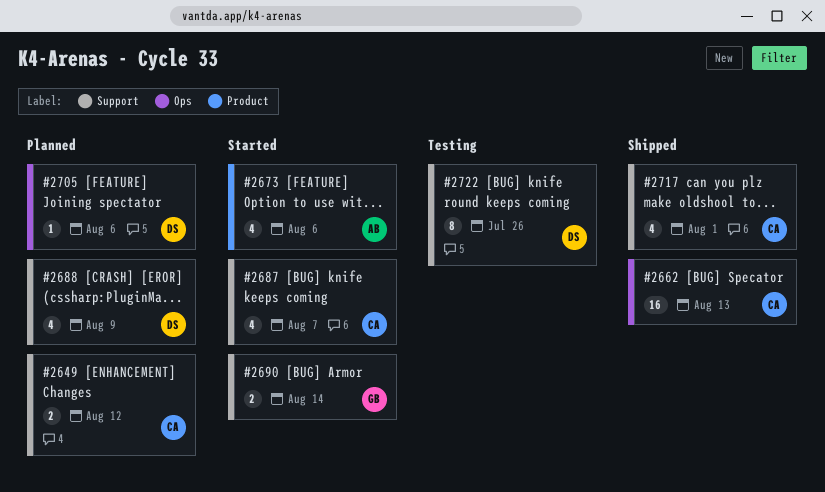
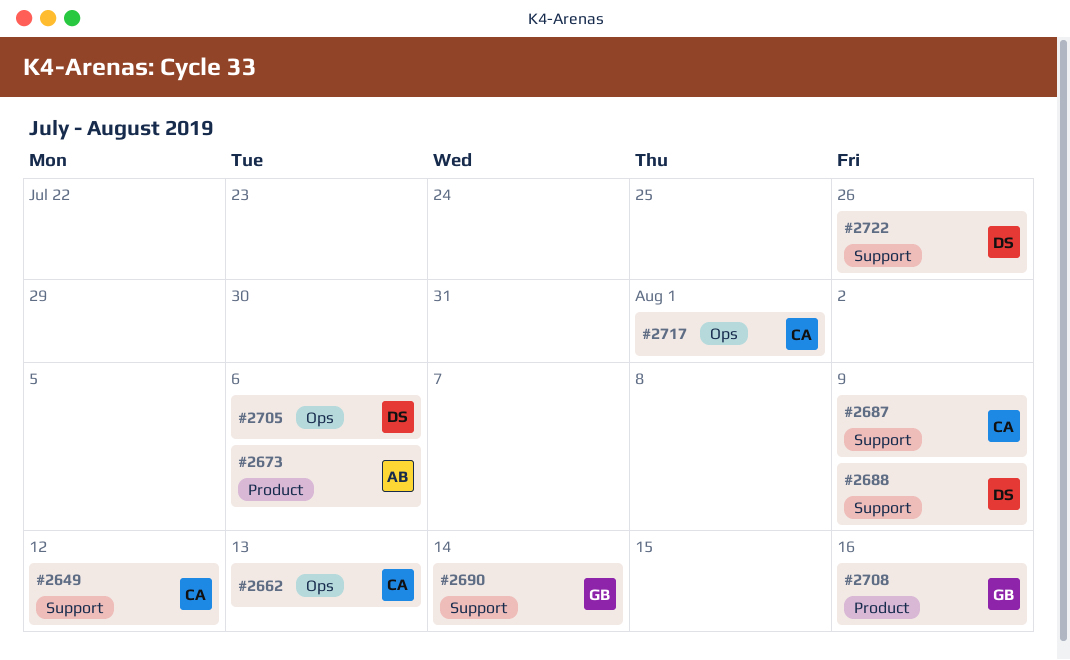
#2687, due: Aug 7 -> Aug 9
#2708: none -> present
#2717, label: Support -> Ops

